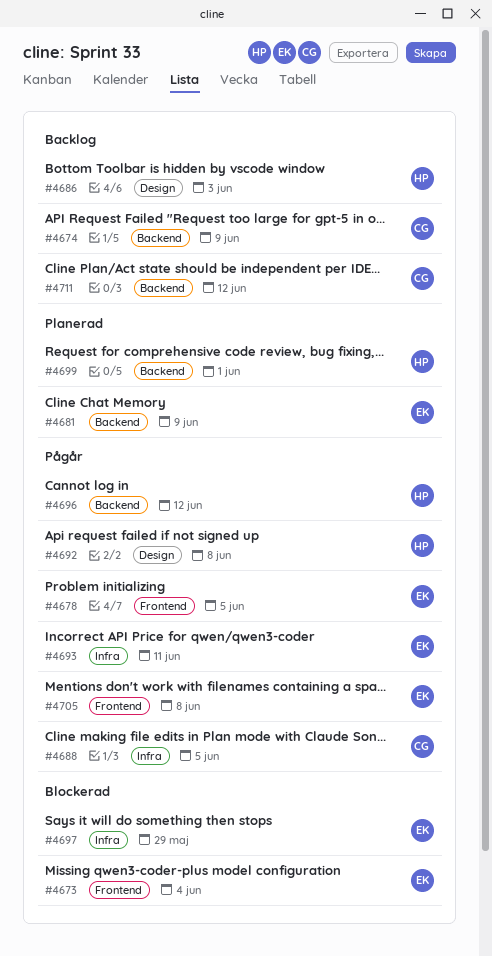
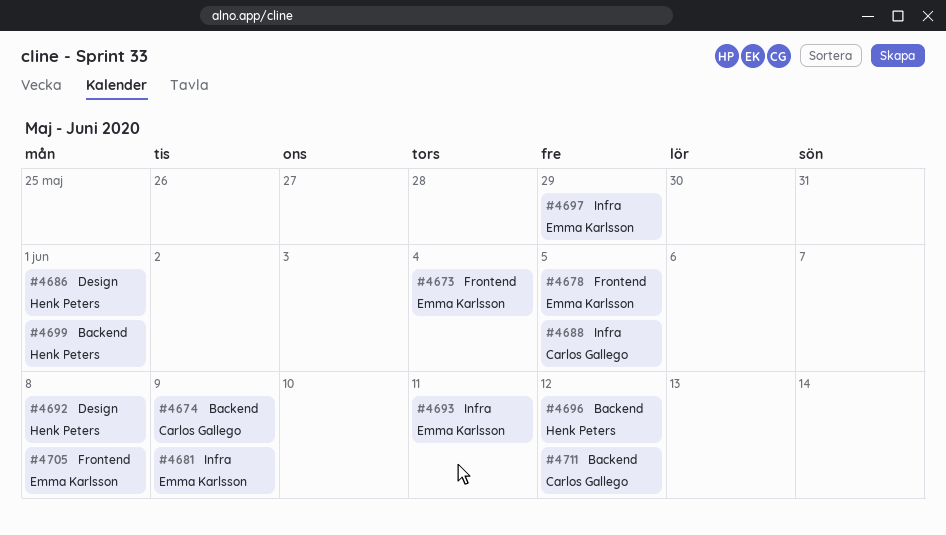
#4681, label: Backend -> Infra
#4686, due: Jun 3 -> Jun 1

